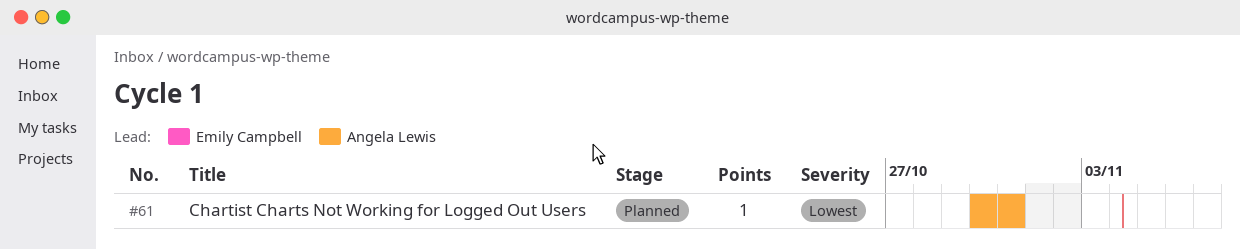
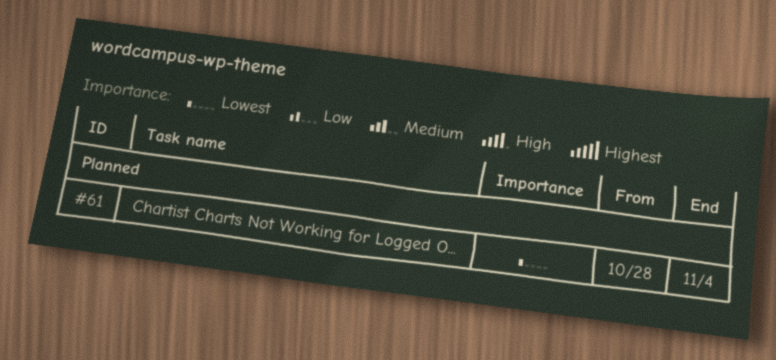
#61, start: Oct 30 -> Oct 28
#61, due: Oct 31 -> Nov 4

